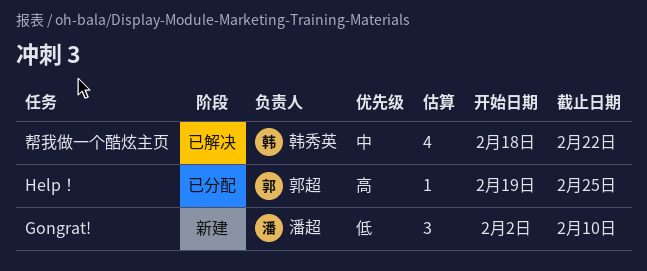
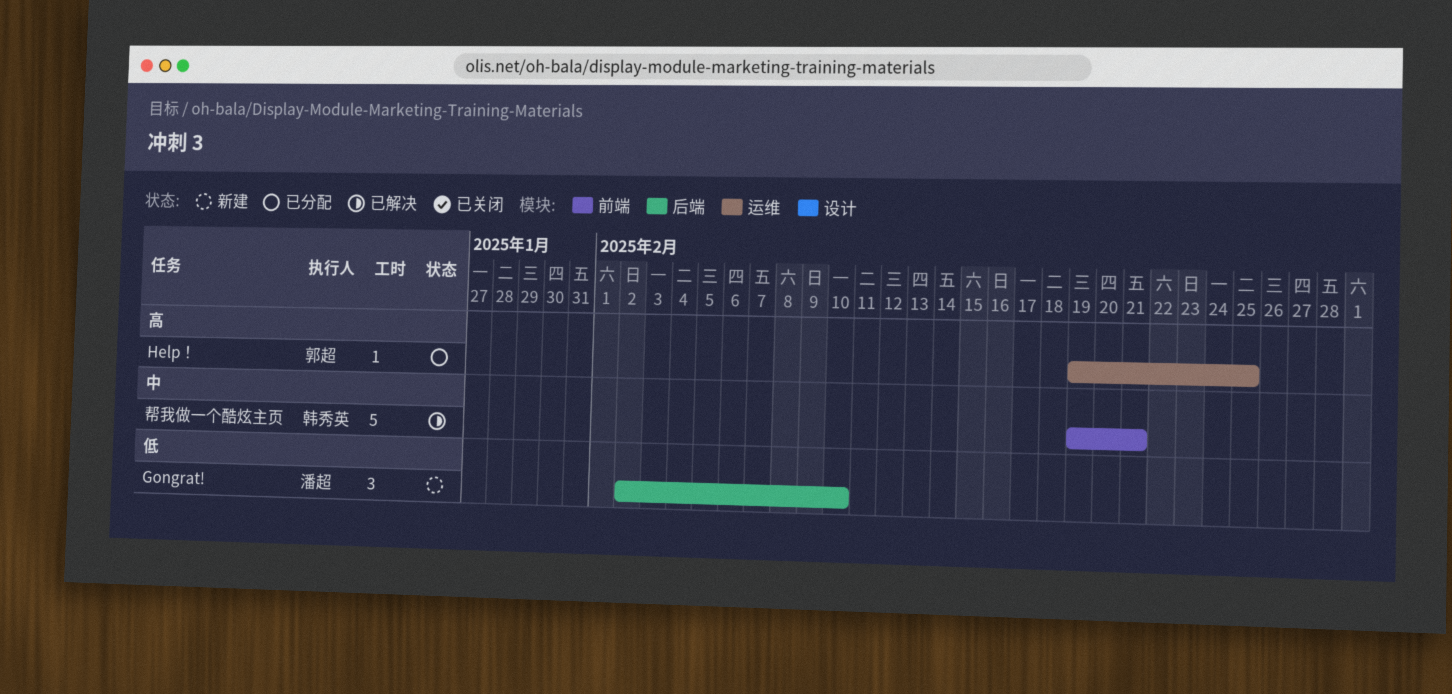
帮我做一个酷炫主页, estimate: 4 -> 5
帮我做一个酷炫主页, start: Feb 18 -> Feb 19
帮我做一个酷炫主页, due: Feb 22 -> Feb 21

